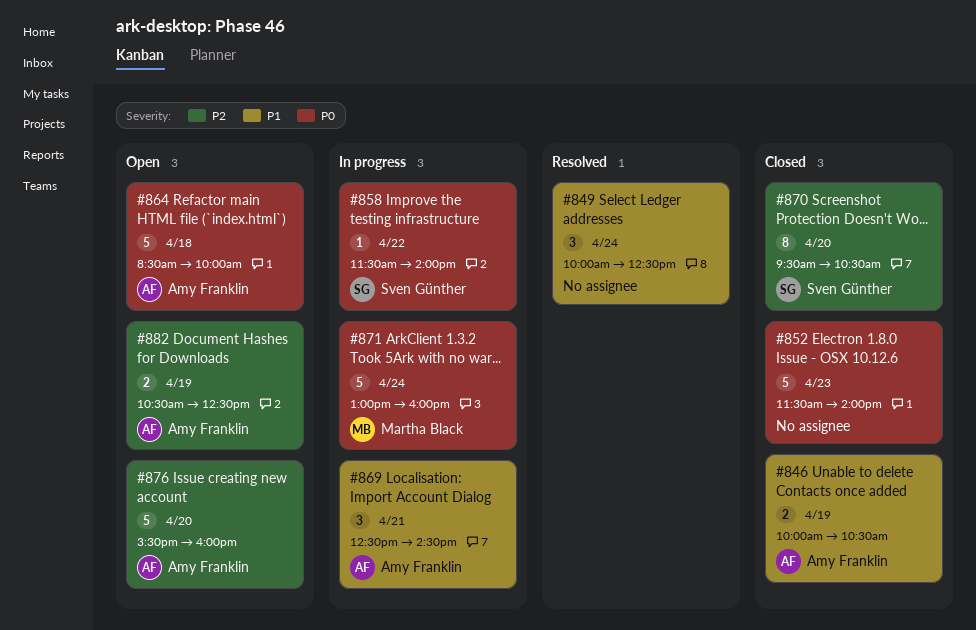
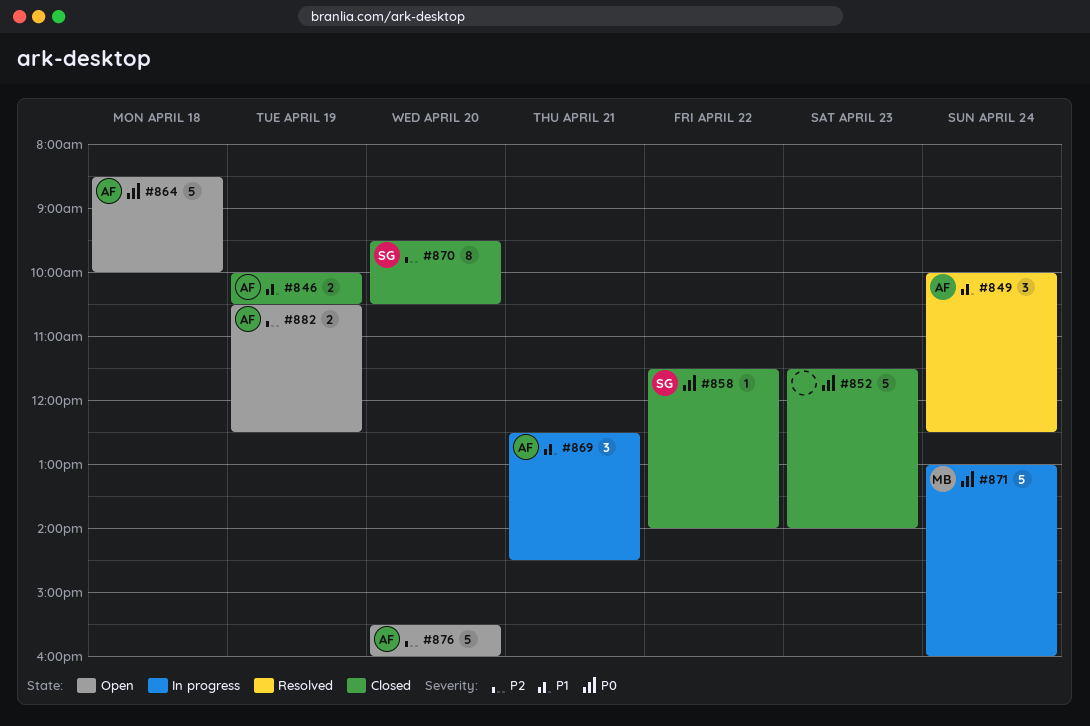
#849, owner: none -> Amy Franklin
#858, status: In progress -> Closed

